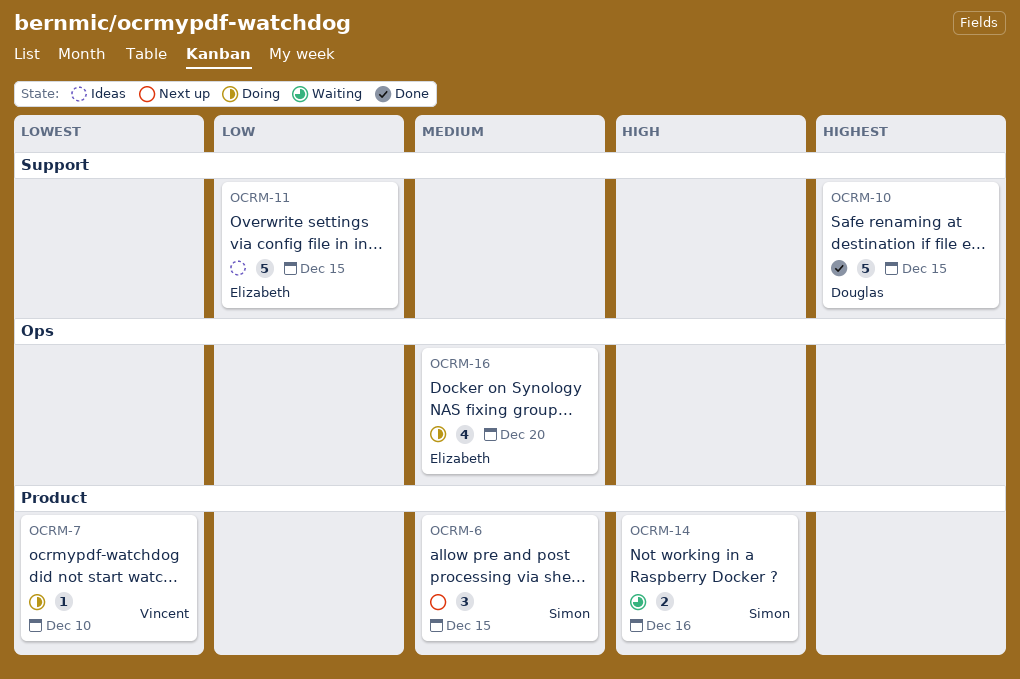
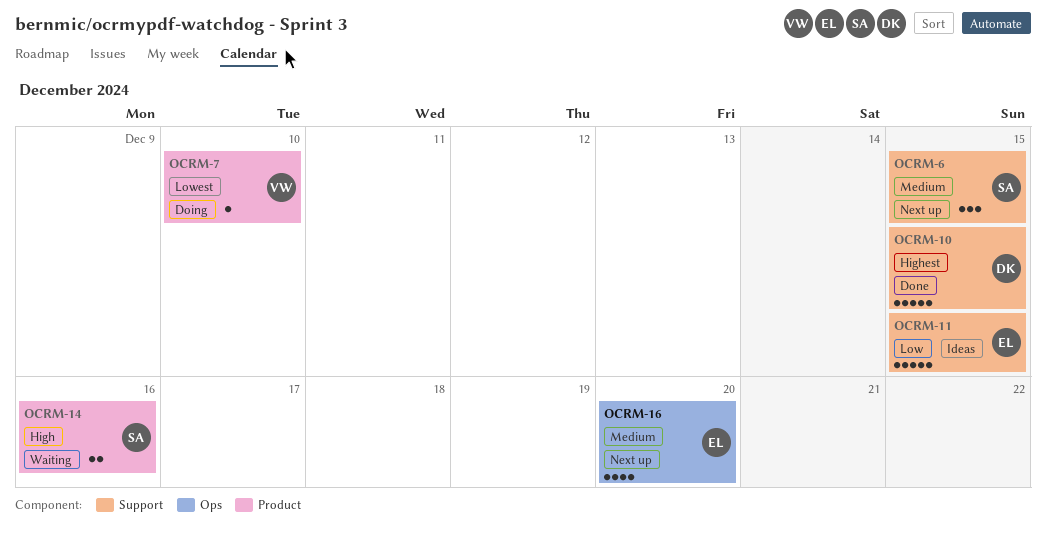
OCRM-6, label: Product -> Support
OCRM-16, status: Doing -> Next up

